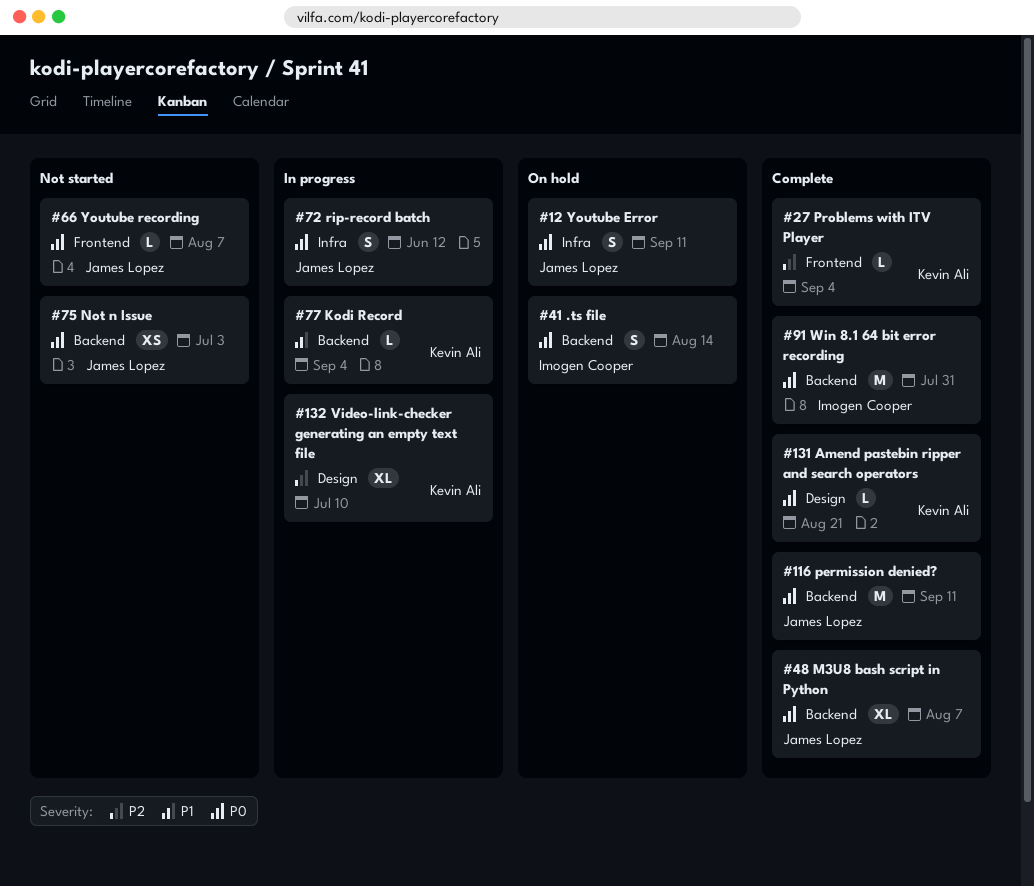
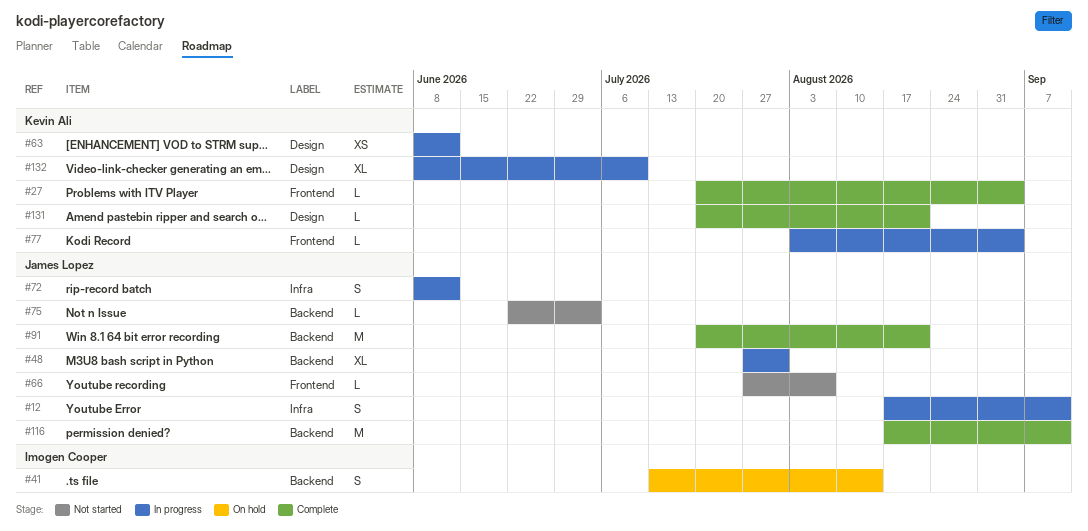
#12, status: On hold -> In progress
#48, status: Complete -> In progress
#48, due: Aug 7 -> Jul 31
#63: none -> present
#75, estimate: XS -> L
#77, label: Backend -> Frontend
#91, owner: Imogen Cooper -> James Lopez
#91, due: Jul 31 -> Aug 21

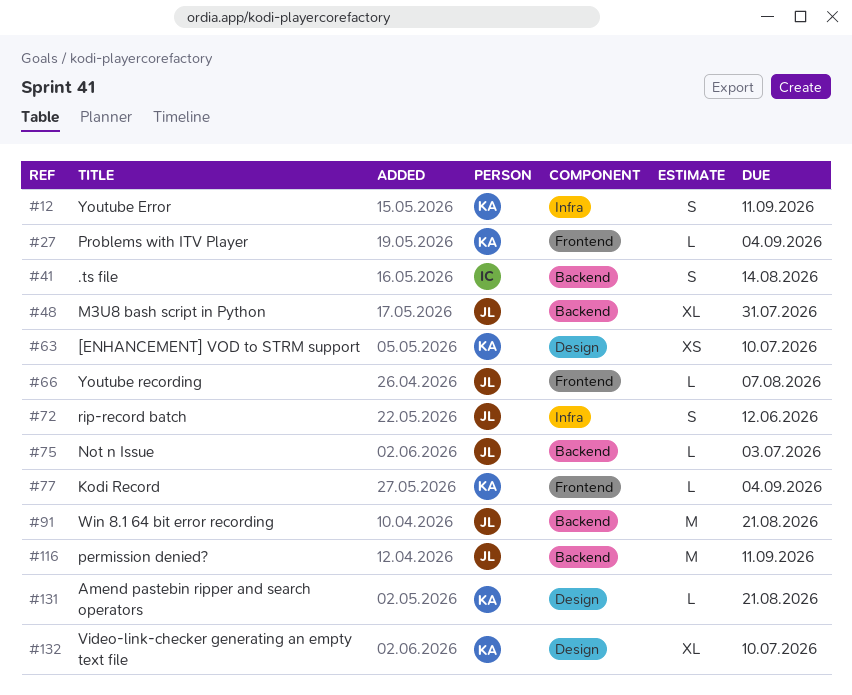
#12, owner: James Lopez -> Kevin Ali
#63, due: Jun 12 -> Jul 10

